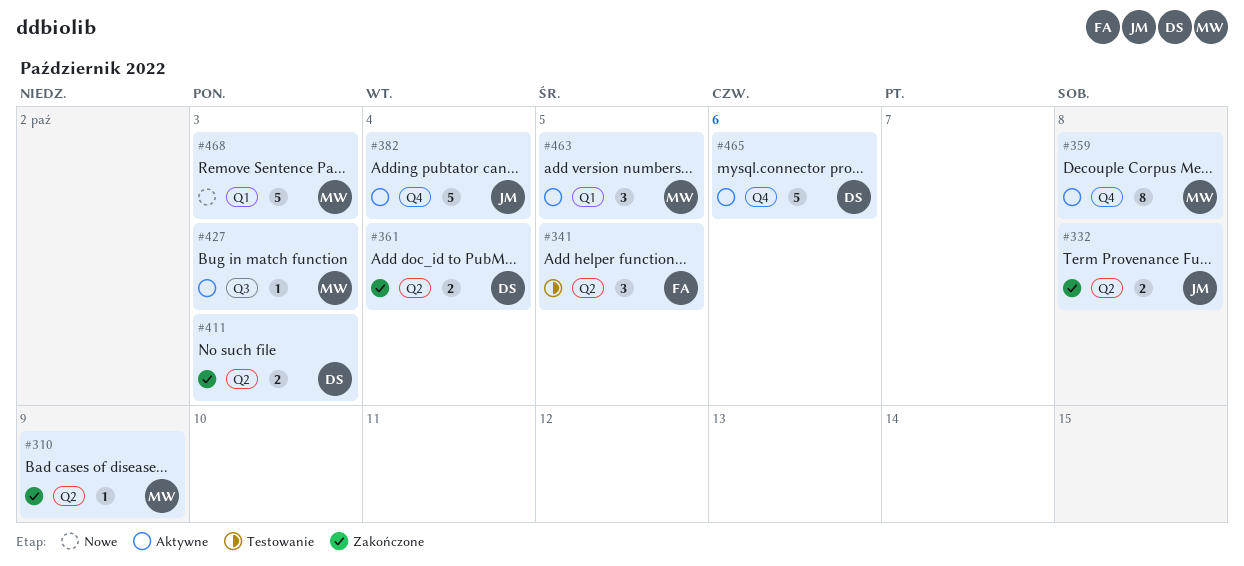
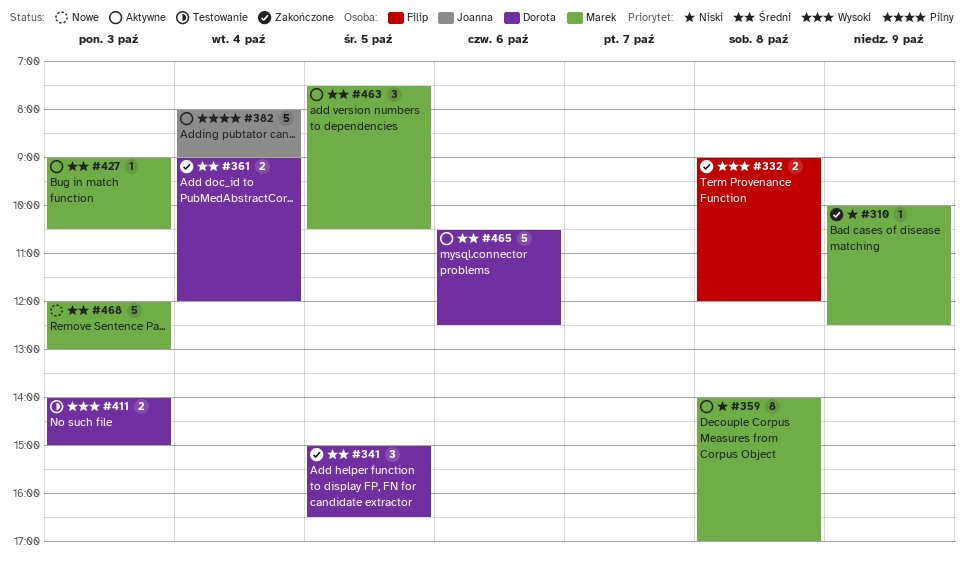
#332, owner: Joanna -> Filip
#341, status: Testowanie -> Zakończone
#341, owner: Filip -> Dorota
#411, status: Zakończone -> Testowanie

